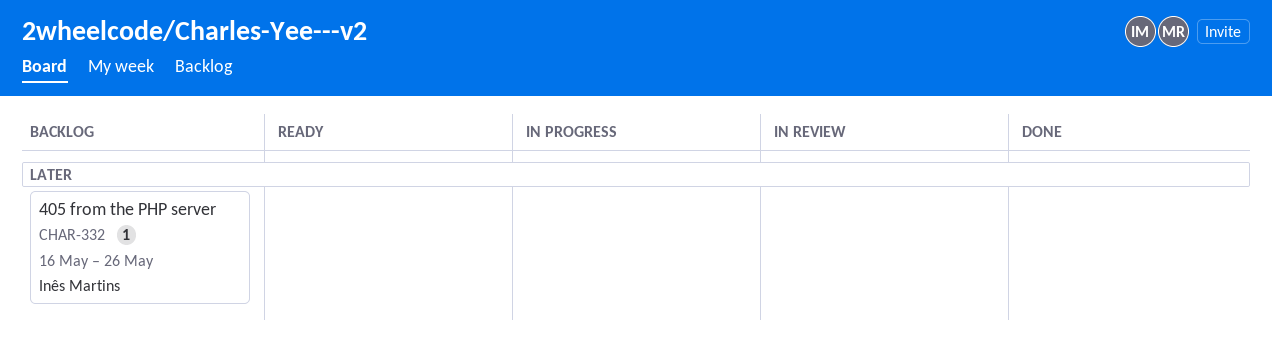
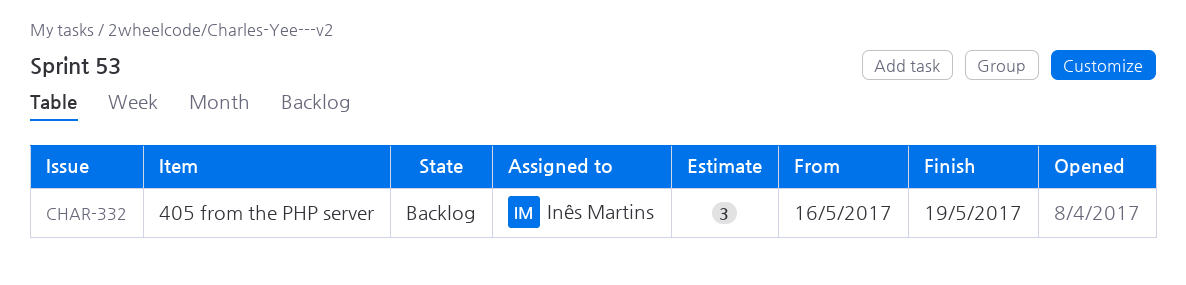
CHAR-332, estimate: 1 -> 3
CHAR-332, due: May 26 -> May 19

